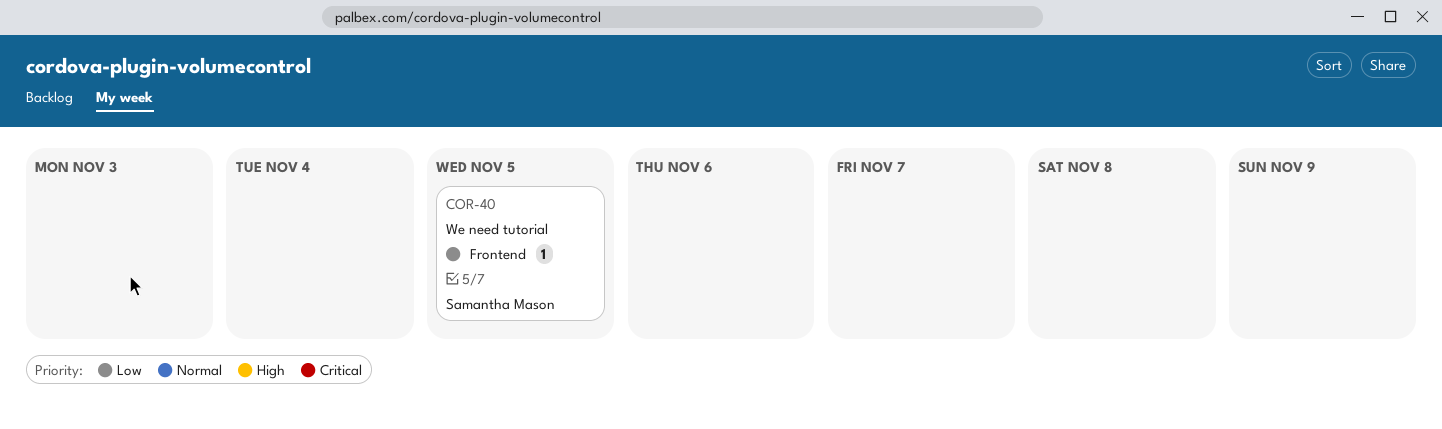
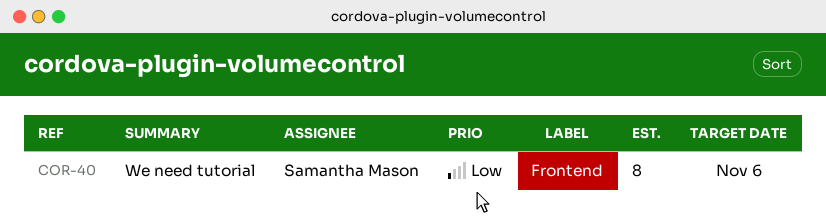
COR-40, estimate: 1 -> 8
COR-40, due: Nov 5 -> Nov 6

